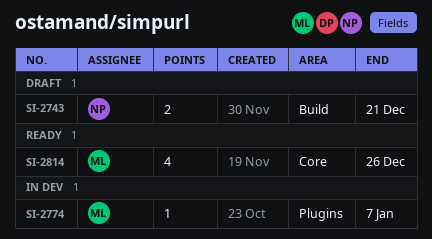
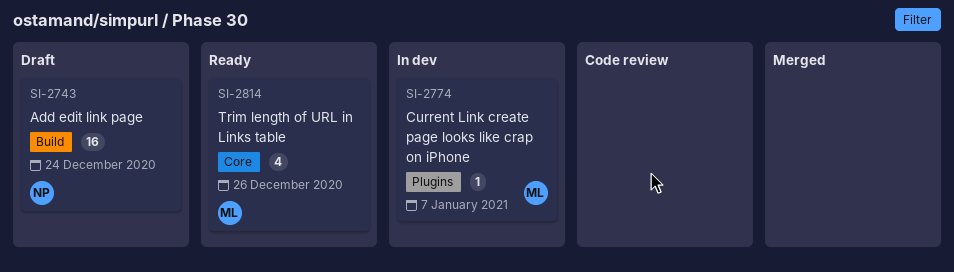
SI-2743, estimate: 2 -> 16
SI-2743, due: Dec 21 -> Dec 24

